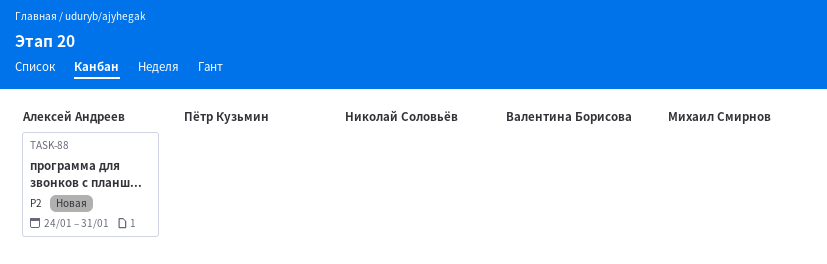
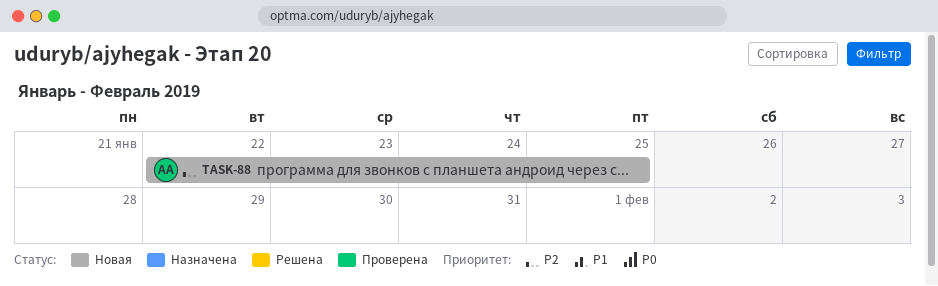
TASK-88, start: Jan 24 -> Jan 22
TASK-88, due: Jan 31 -> Jan 25

